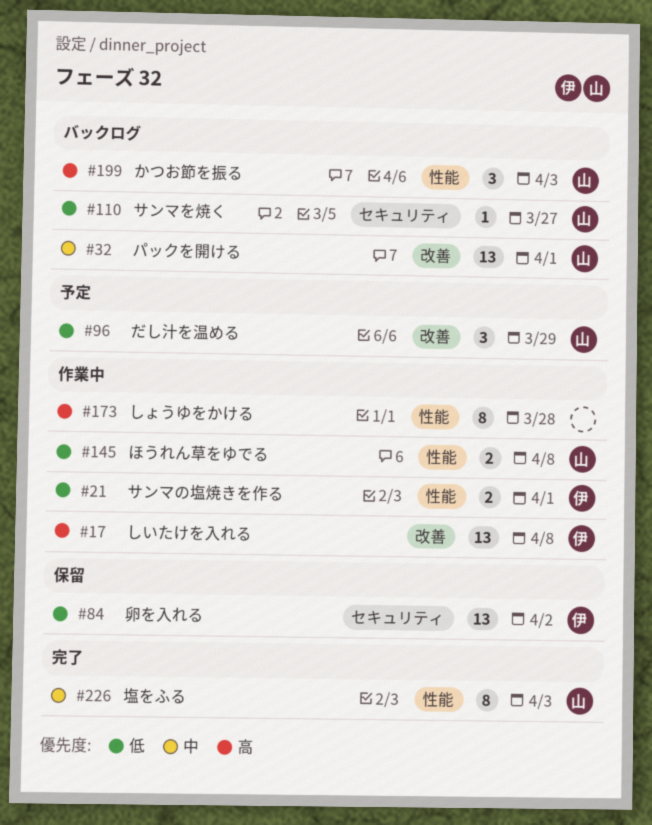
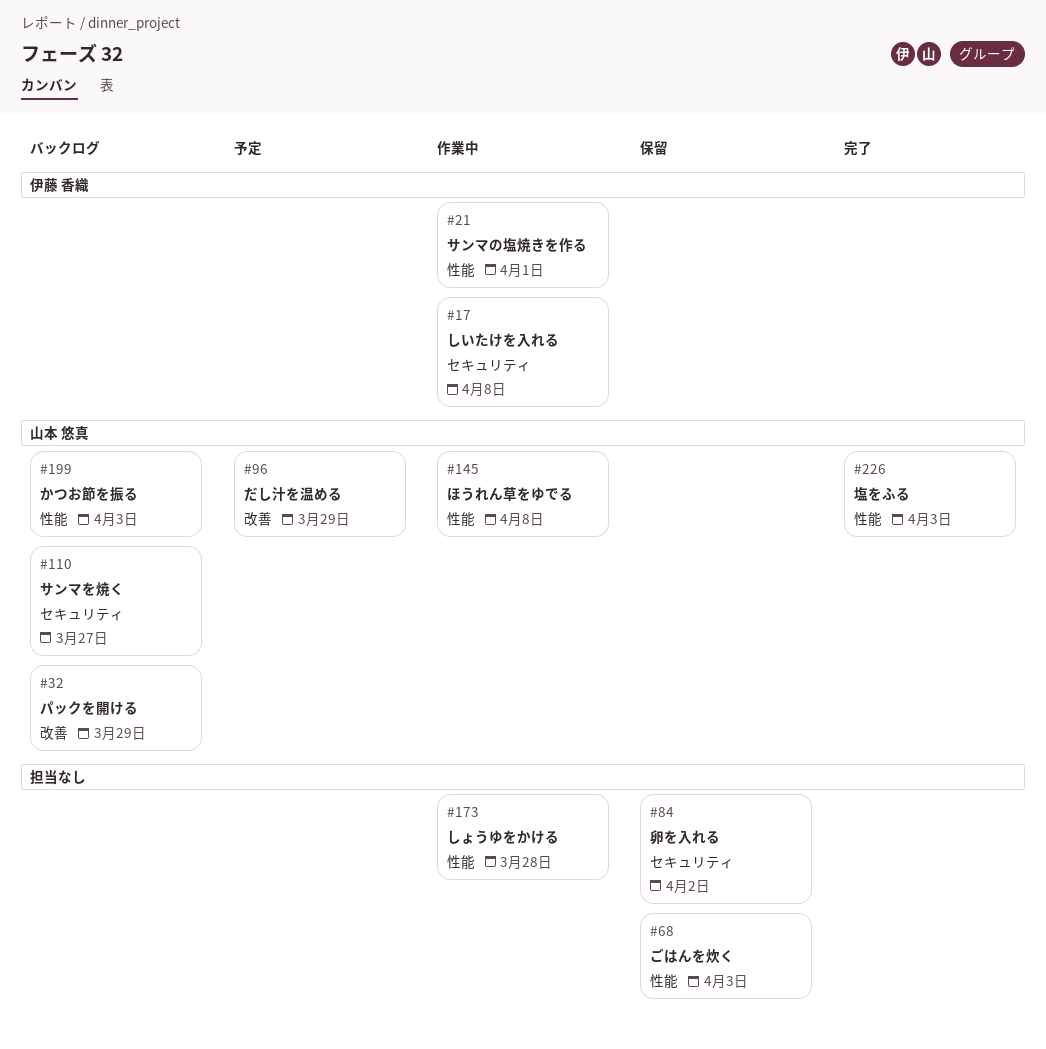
#17, label: 改善 -> セキュリティ
#32, due: Apr 1 -> Mar 29
#68: none -> present
#84, owner: 伊藤 香織 -> none

